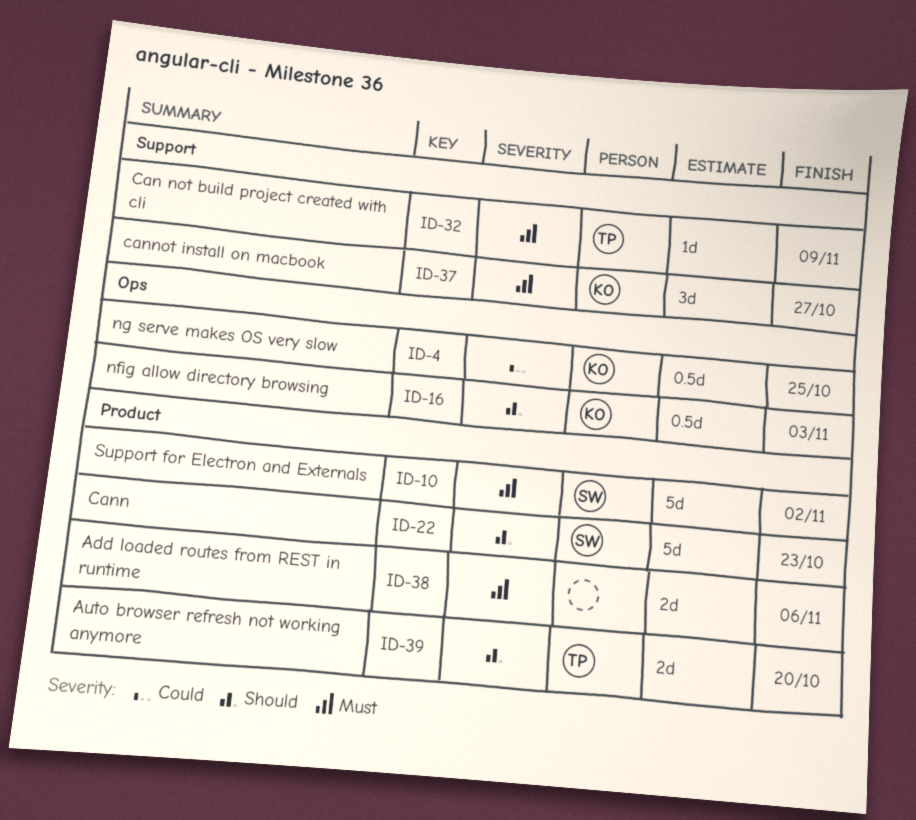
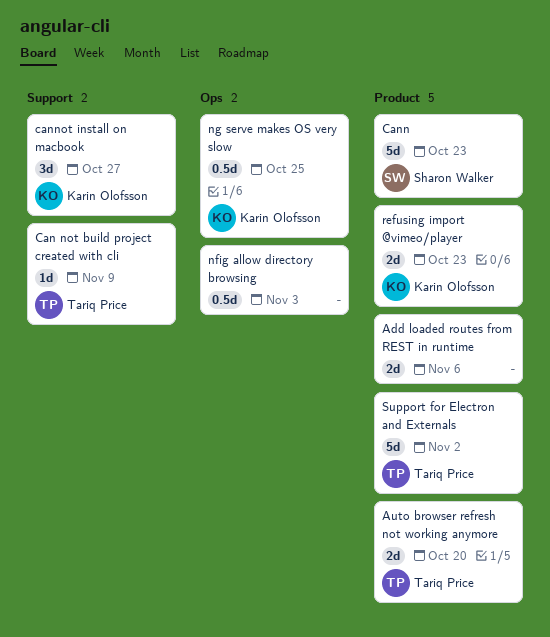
nfig allow directory browsing, owner: Karin Olofsson -> none
refusing import @vimeo/player: none -> present
Support for Electron and Externals, owner: Sharon Walker -> Tariq Price

